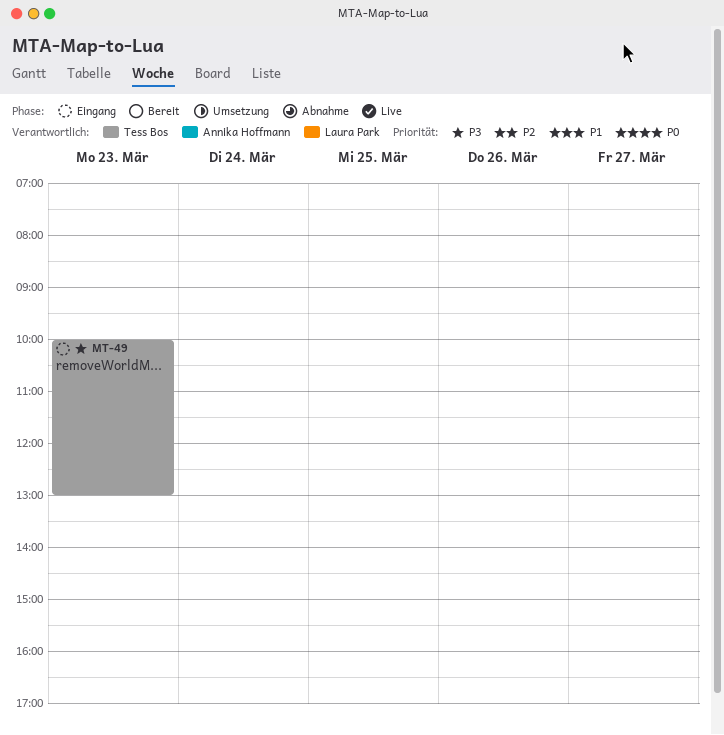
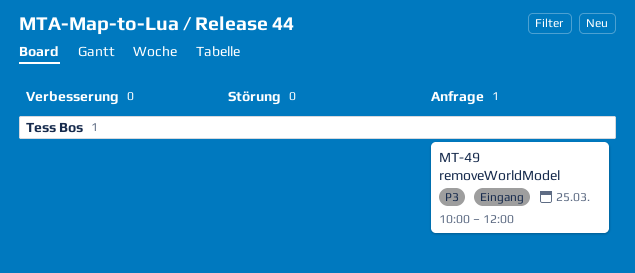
MT-49, day: Mar 23 -> Mar 25
MT-49, ends: 13:00 -> 12:00

